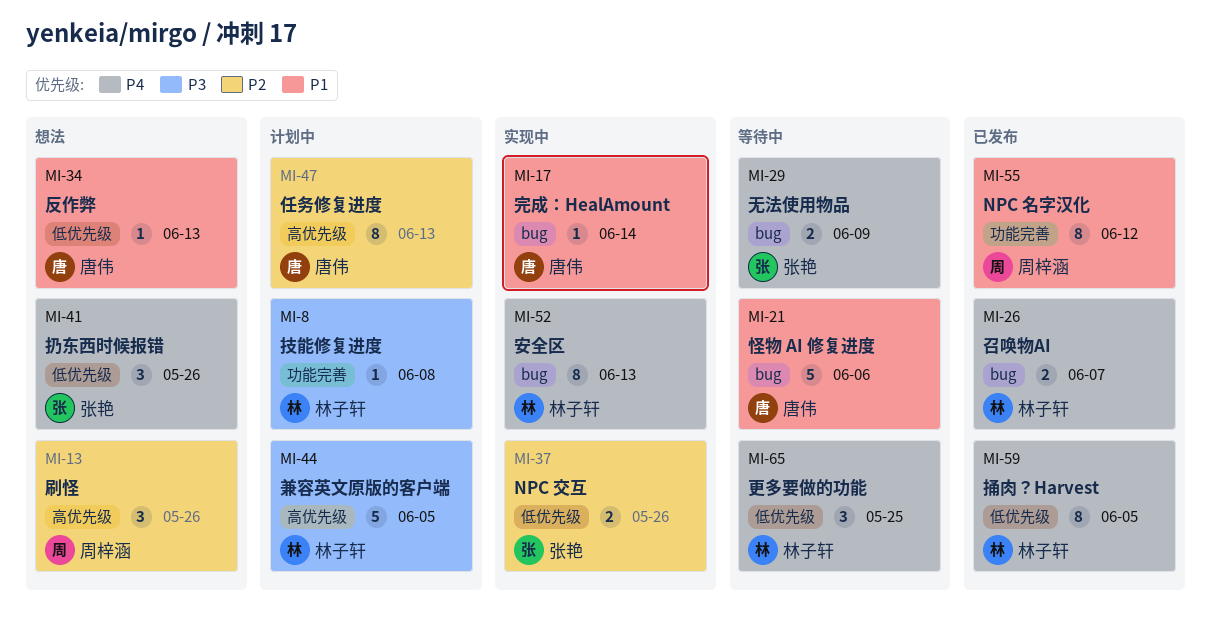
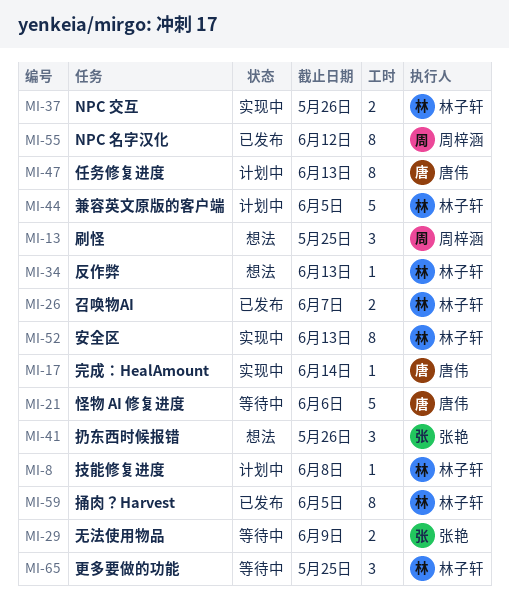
MI-13, due: May 26 -> May 25
MI-34, owner: 唐伟 -> 林子轩
MI-37, owner: 张艳 -> 林子轩

